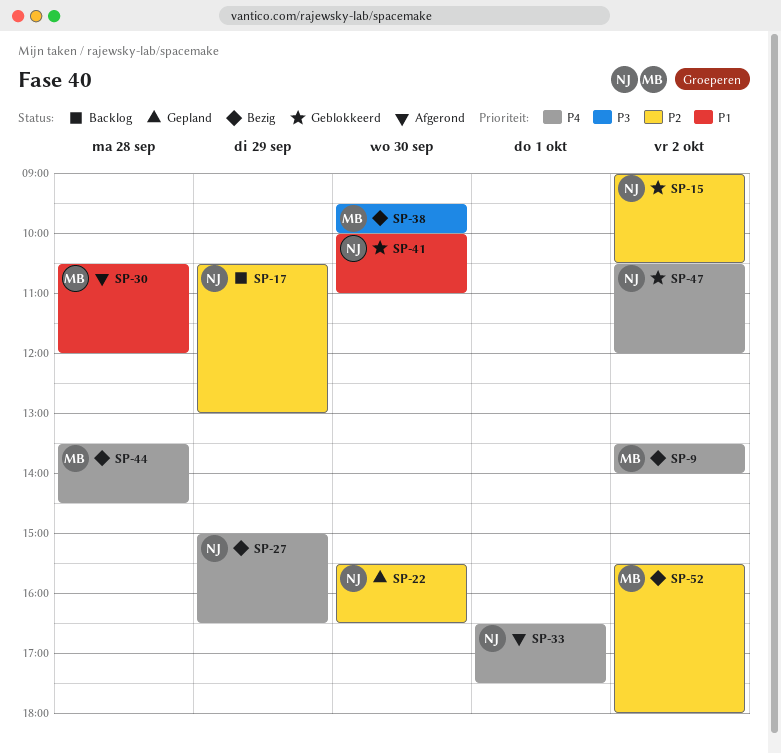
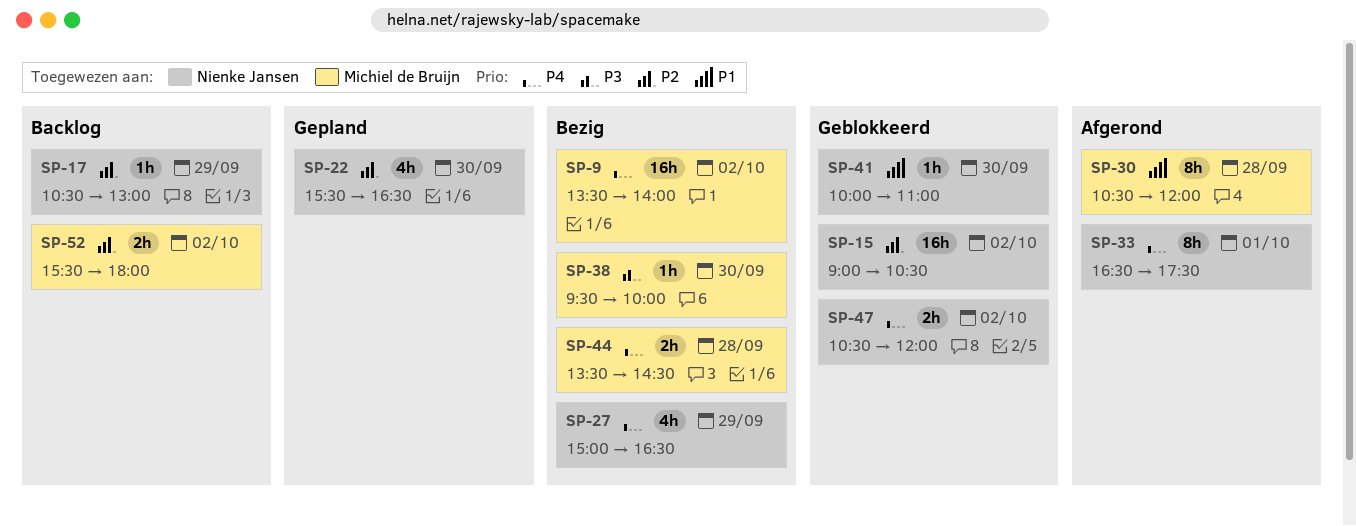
SP-52, status: Bezig -> Backlog

